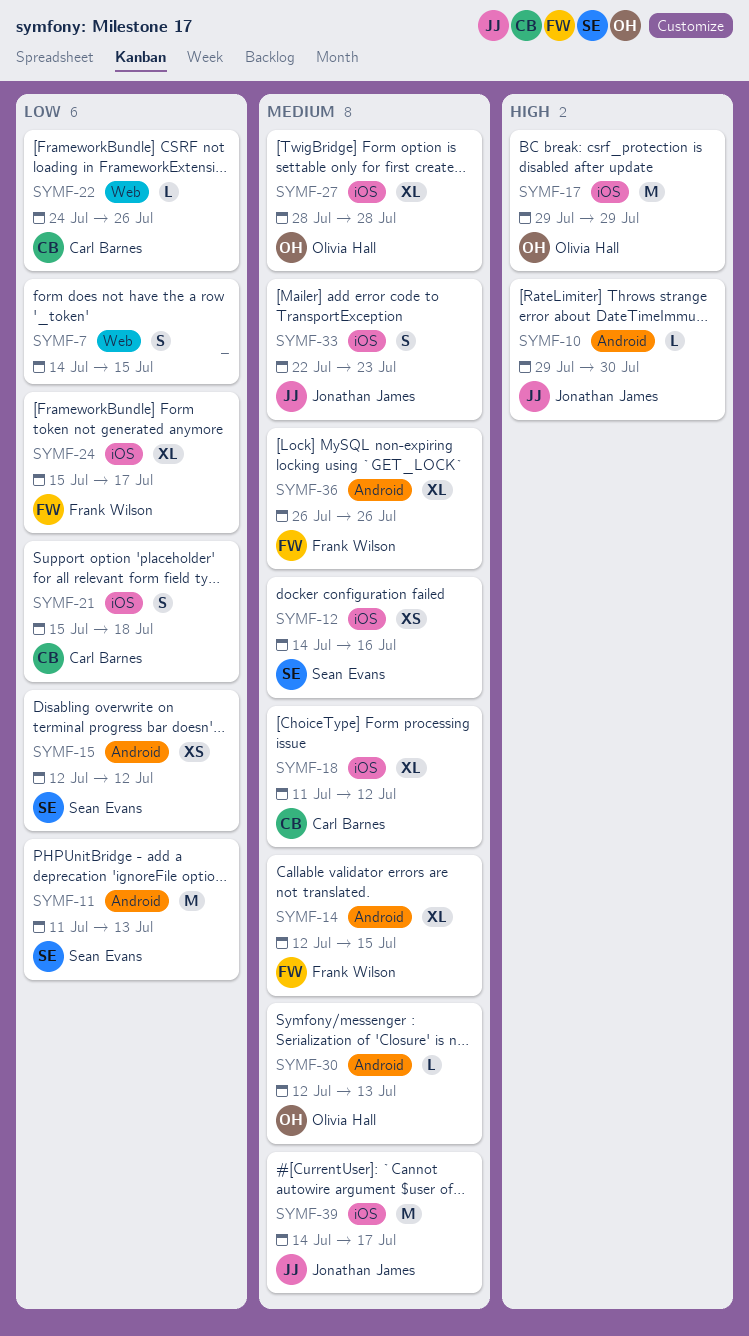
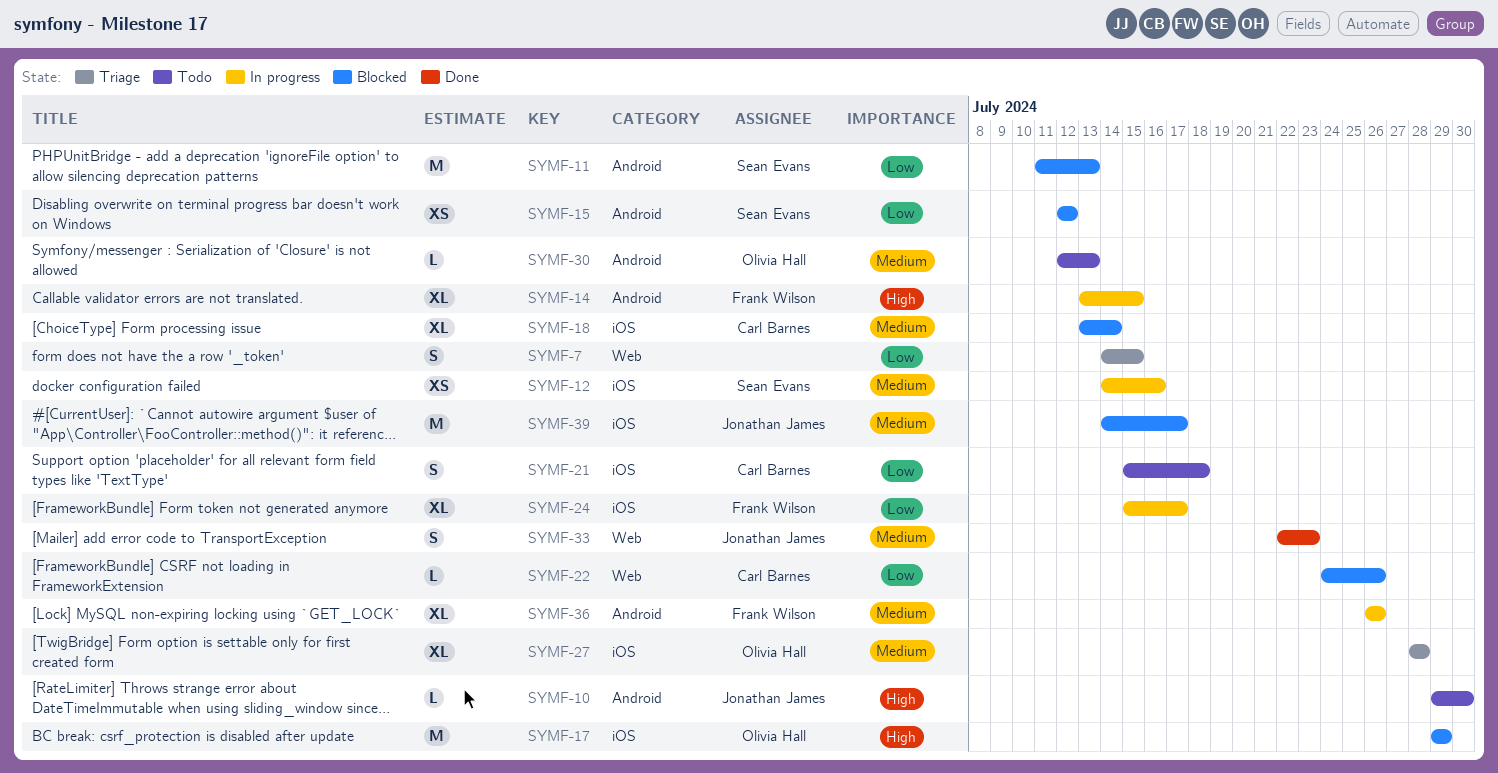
SYMF-14, priority: Medium -> High
SYMF-14, start: Jul 12 -> Jul 13
SYMF-18, start: Jul 11 -> Jul 13
SYMF-18, due: Jul 12 -> Jul 14
SYMF-33, label: iOS -> Web

